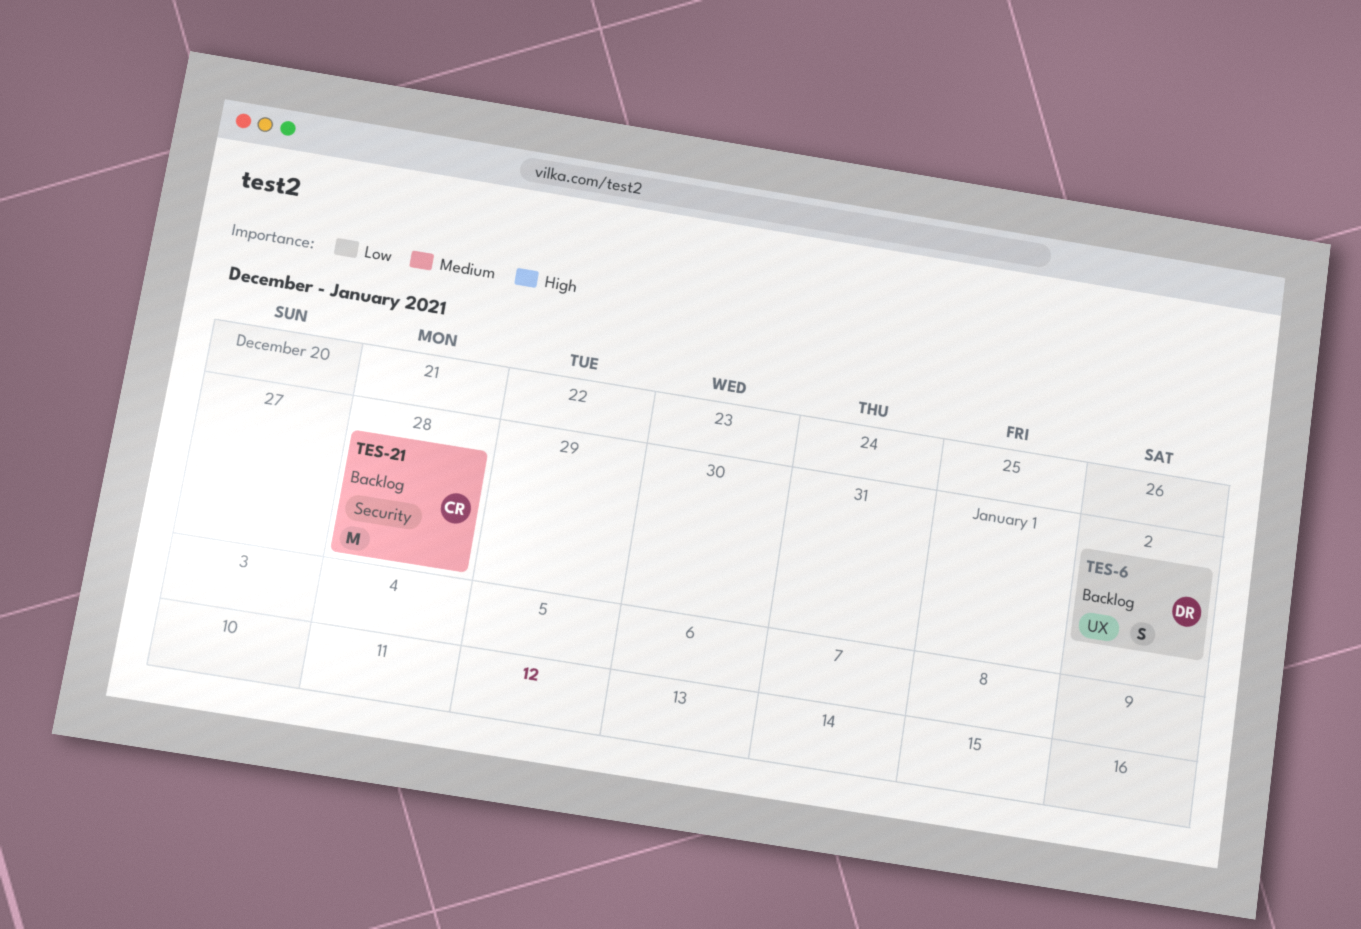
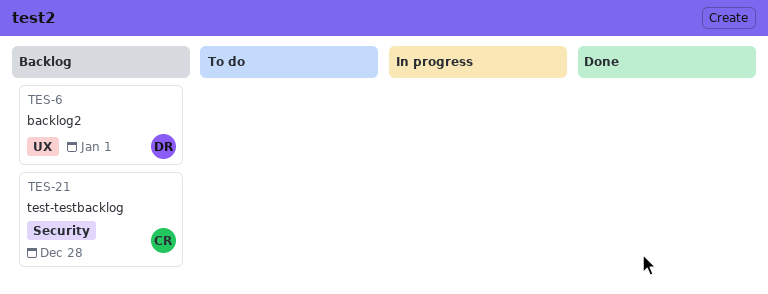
TES-6, due: Jan 2 -> Jan 1

